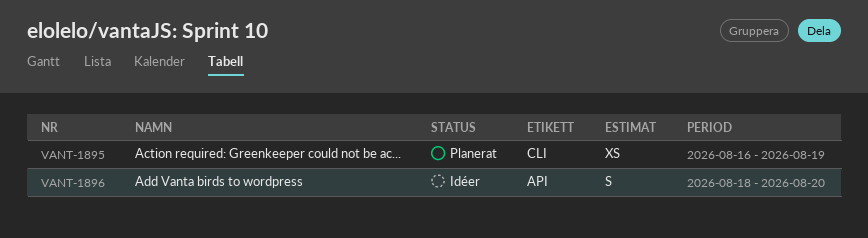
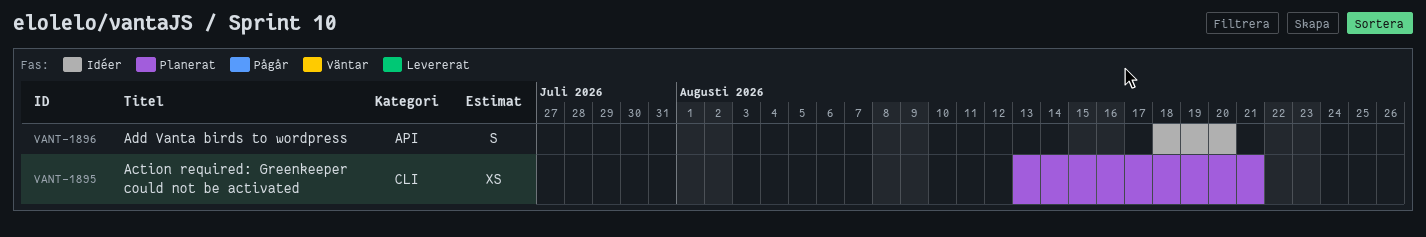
VANT-1895, start: Aug 16 -> Aug 13
VANT-1895, due: Aug 19 -> Aug 21

